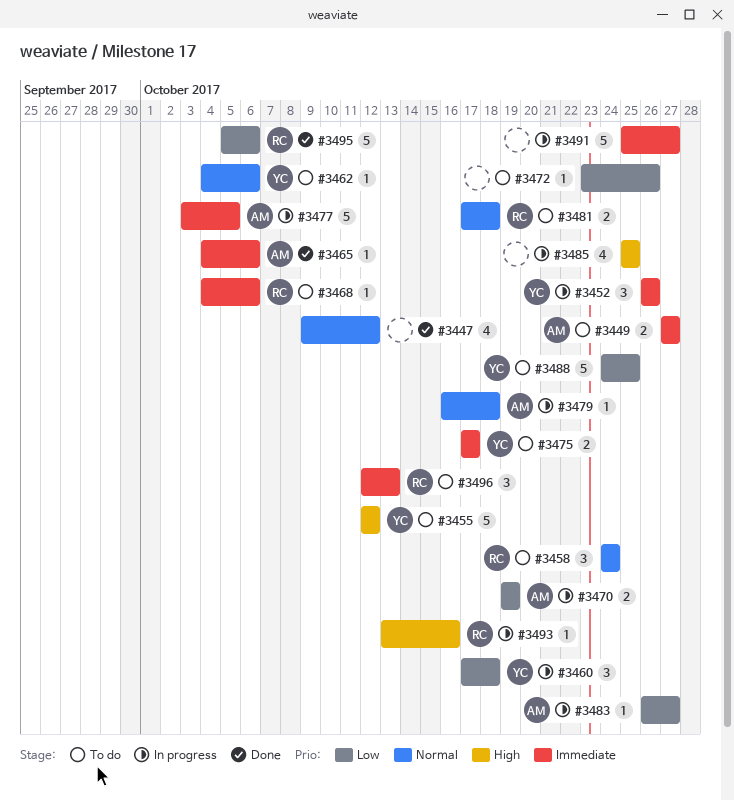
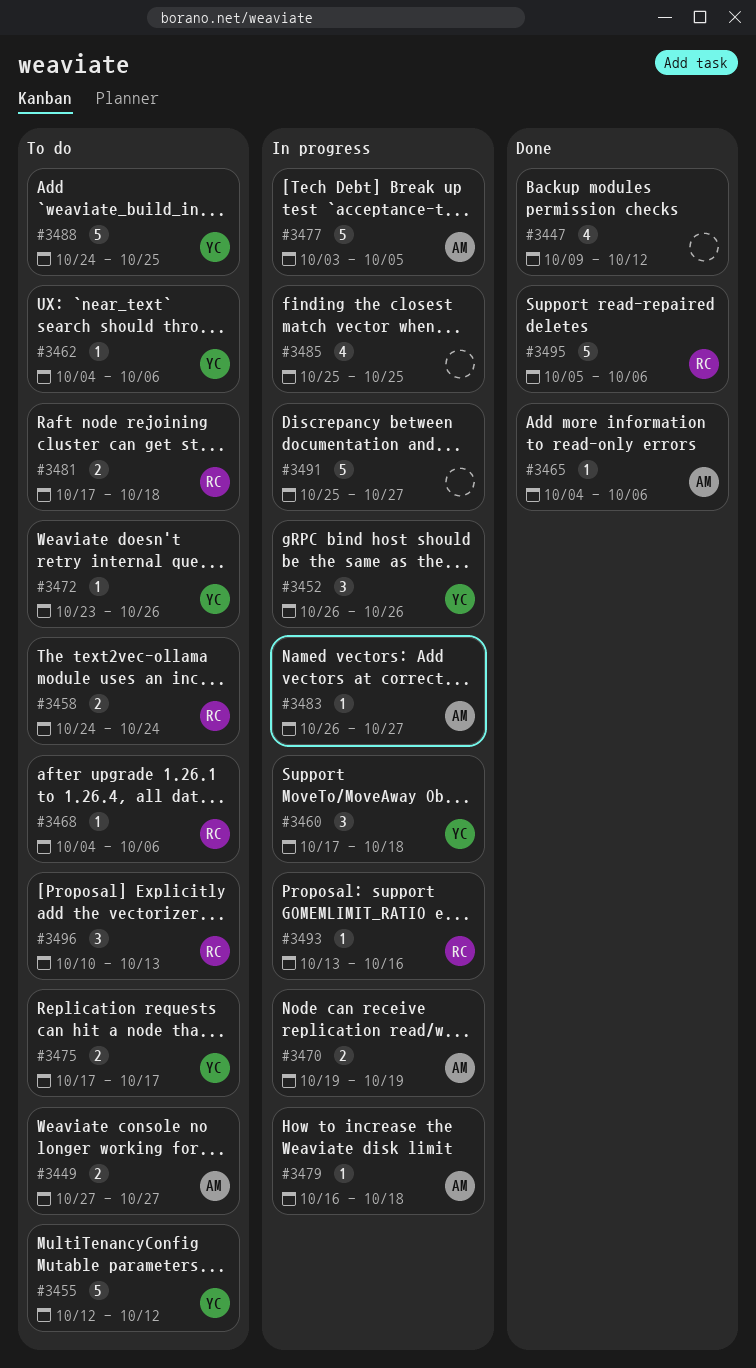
#3458, estimate: 3 -> 2
#3472, owner: none -> YC
#3496, start: Oct 12 -> Oct 10

